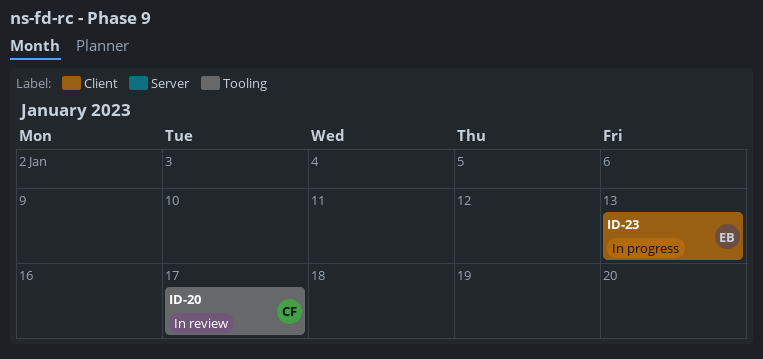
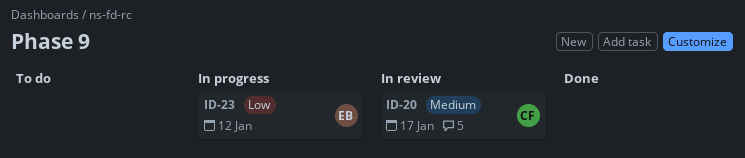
ID-23, due: Jan 13 -> Jan 12

